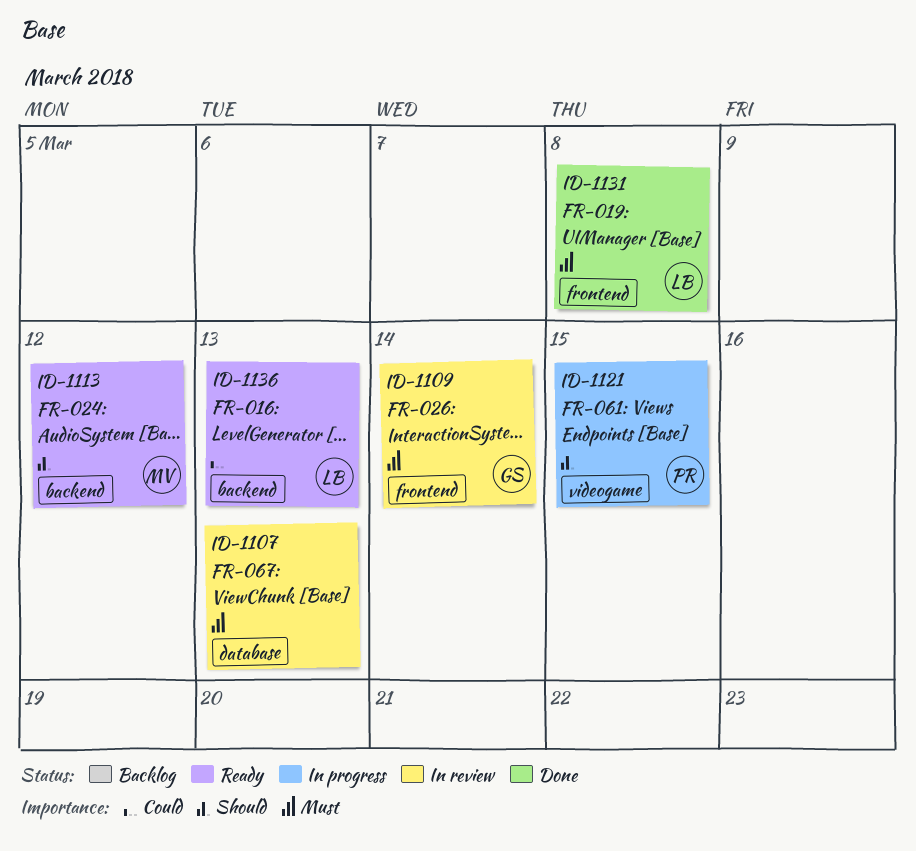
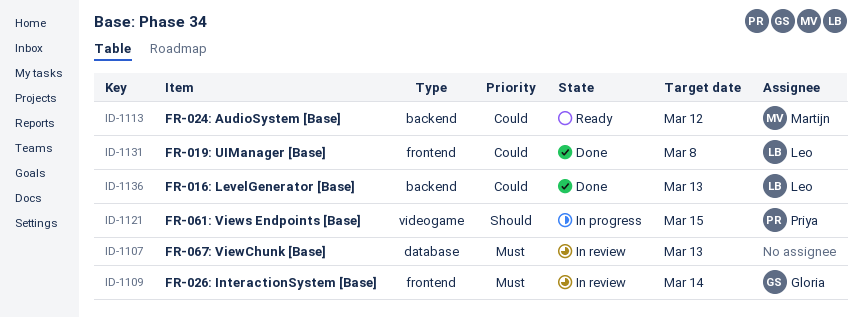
ID-1113, priority: Should -> Could
ID-1131, priority: Must -> Could
ID-1136, status: Ready -> Done

